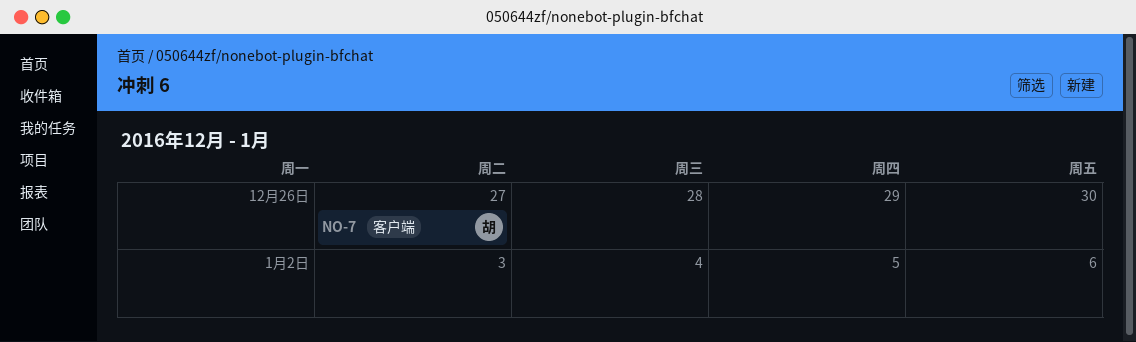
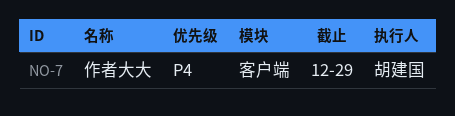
NO-7, due: Dec 27 -> Dec 29

